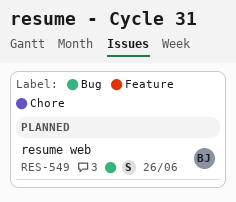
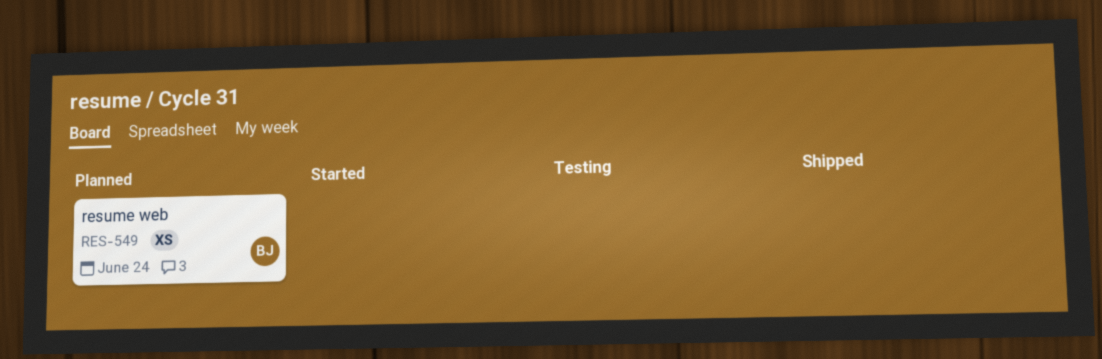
RES-549, estimate: S -> XS
RES-549, due: Jun 26 -> Jun 24

